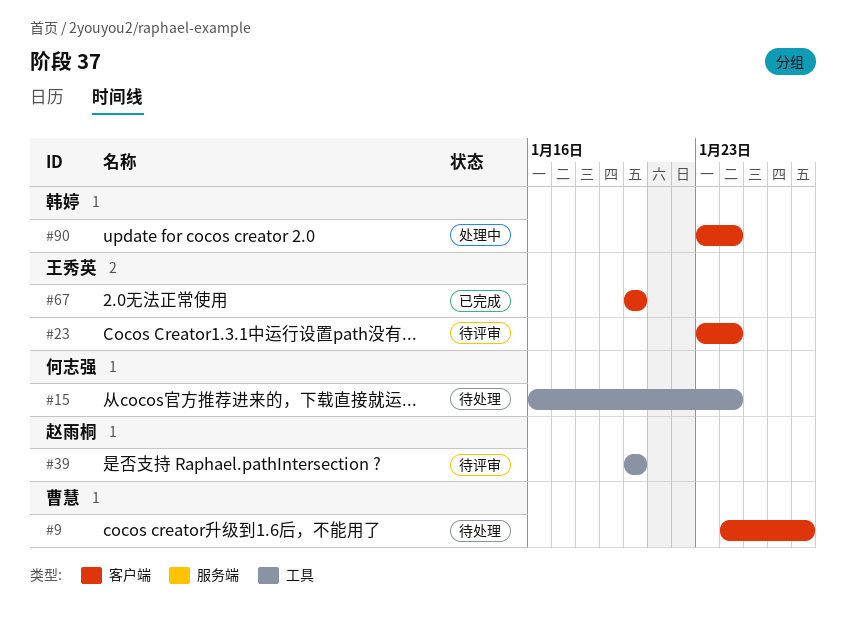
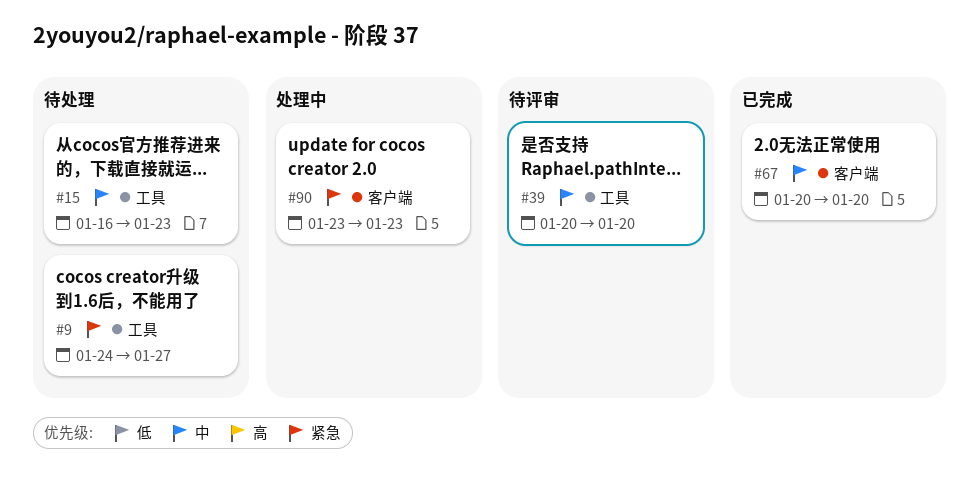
#9, label: 客户端 -> 工具
#15, due: Jan 24 -> Jan 23
#23: present -> none
#90, due: Jan 24 -> Jan 23

